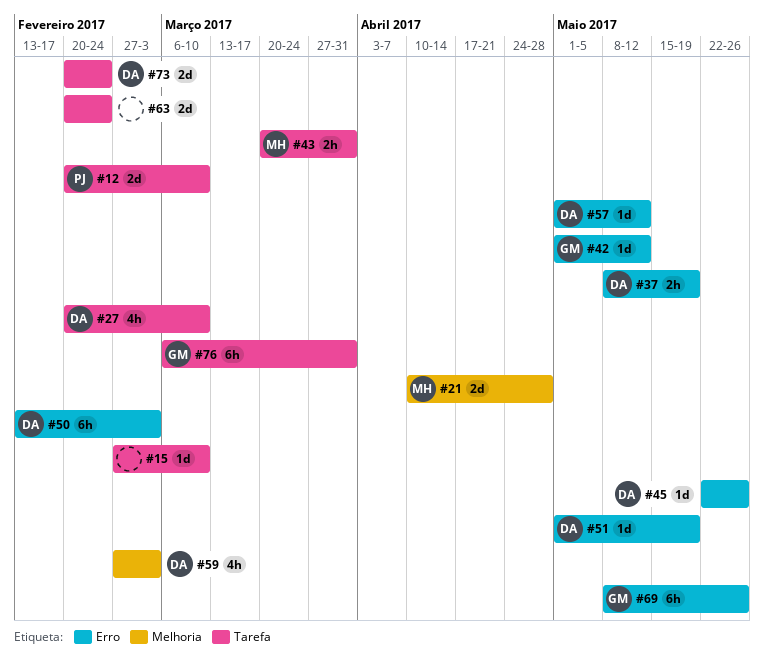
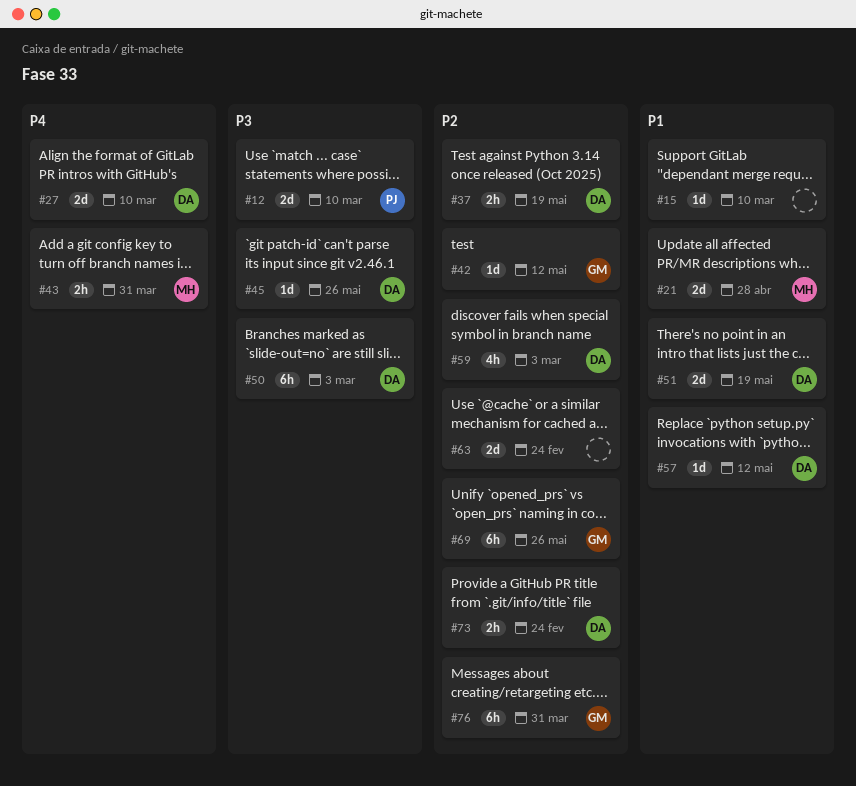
#27, estimate: 4h -> 2d
#51, estimate: 1d -> 2d
#73, estimate: 2d -> 2h

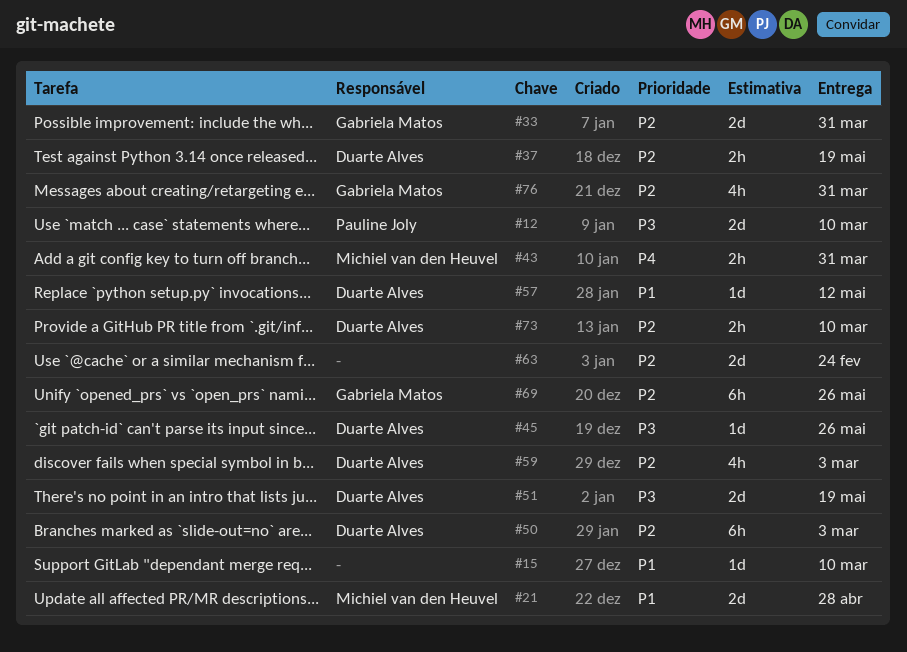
#27: present -> none
#33: none -> present
#42: present -> none
#50, priority: P3 -> P2
#51, priority: P1 -> P3
#73, due: Feb 24 -> Mar 10
#76, estimate: 6h -> 4h

